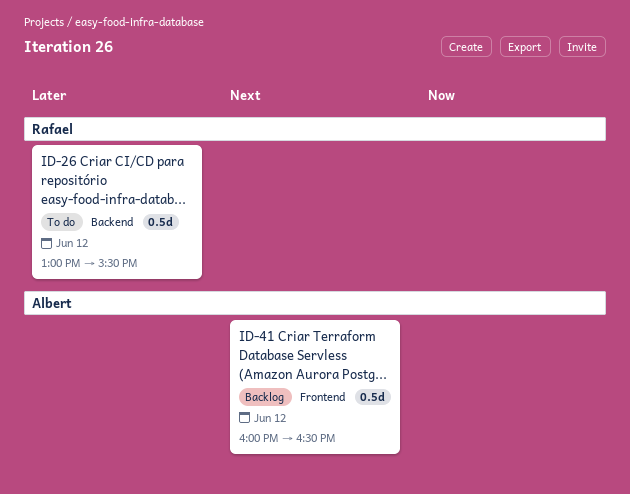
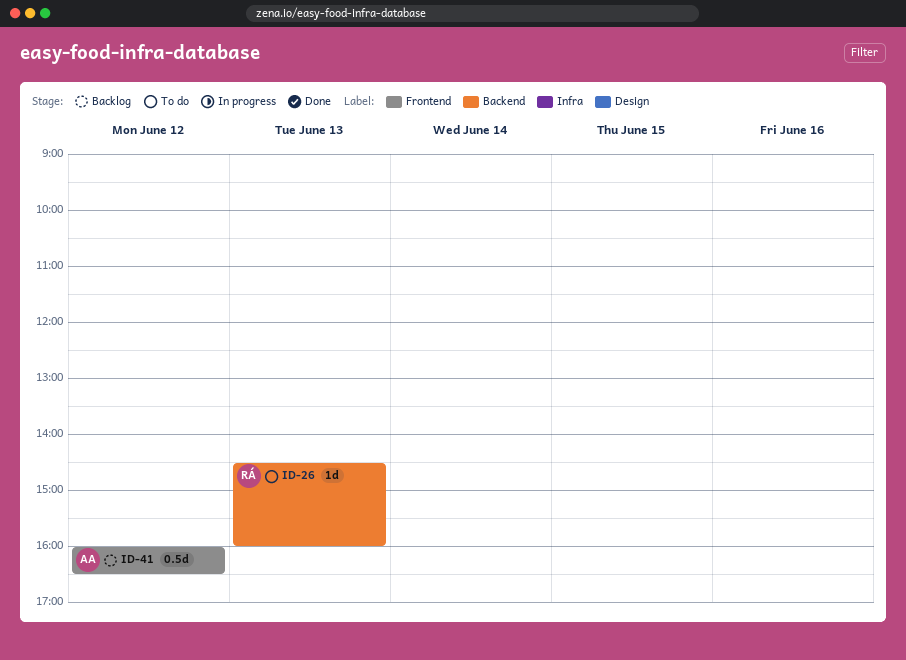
ID-26, estimate: 0.5d -> 1d
ID-26, day: Jun 12 -> Jun 13
ID-26, begins: 13:00 -> 14:30
ID-26, ends: 15:30 -> 16:00

